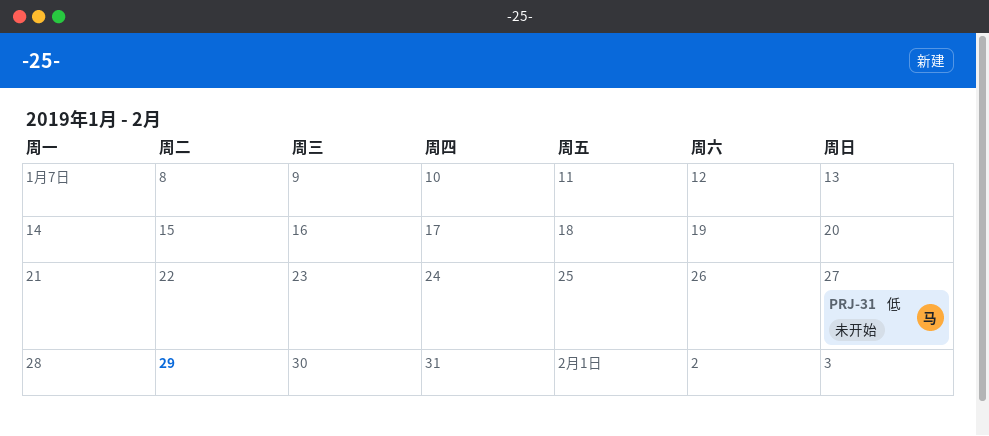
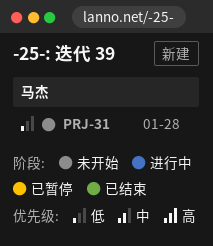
PRJ-31, due: Jan 27 -> Jan 28

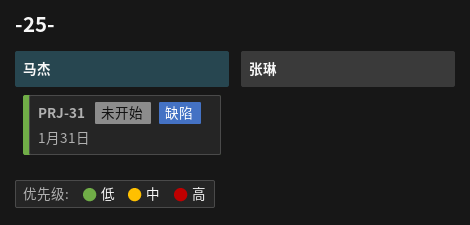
PRJ-31, due: Jan 28 -> Jan 31

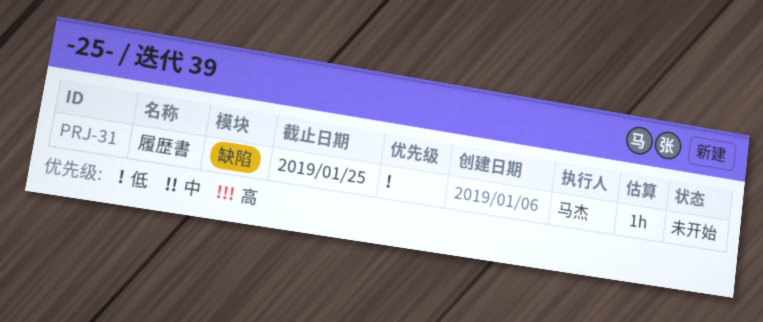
PRJ-31, due: Jan 31 -> Jan 25

